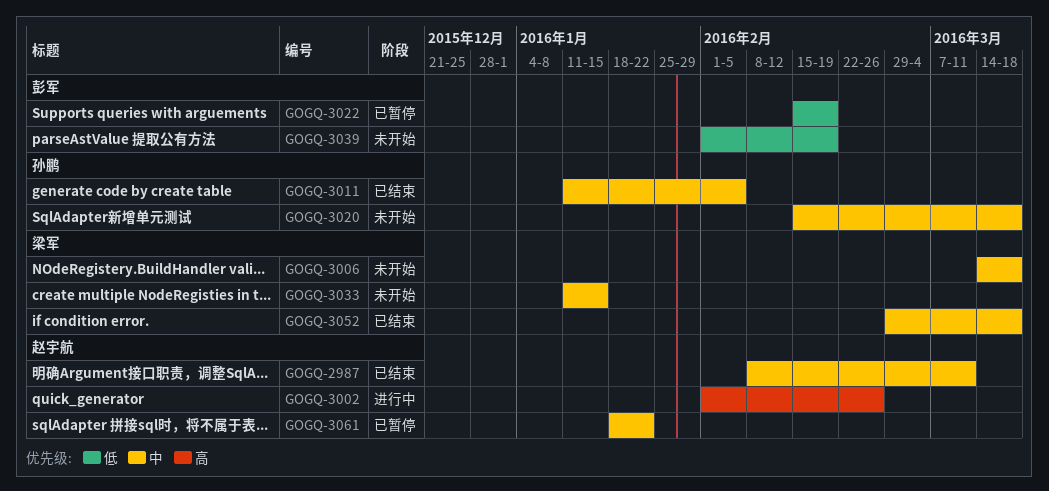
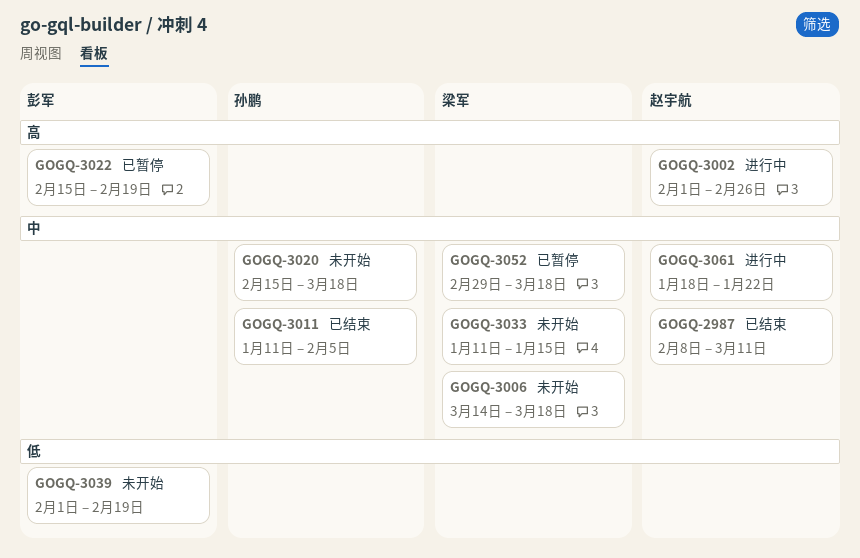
GOGQ-3022, priority: 低 -> 高
GOGQ-3052, status: 已结束 -> 已暂停
GOGQ-3061, status: 已暂停 -> 进行中

